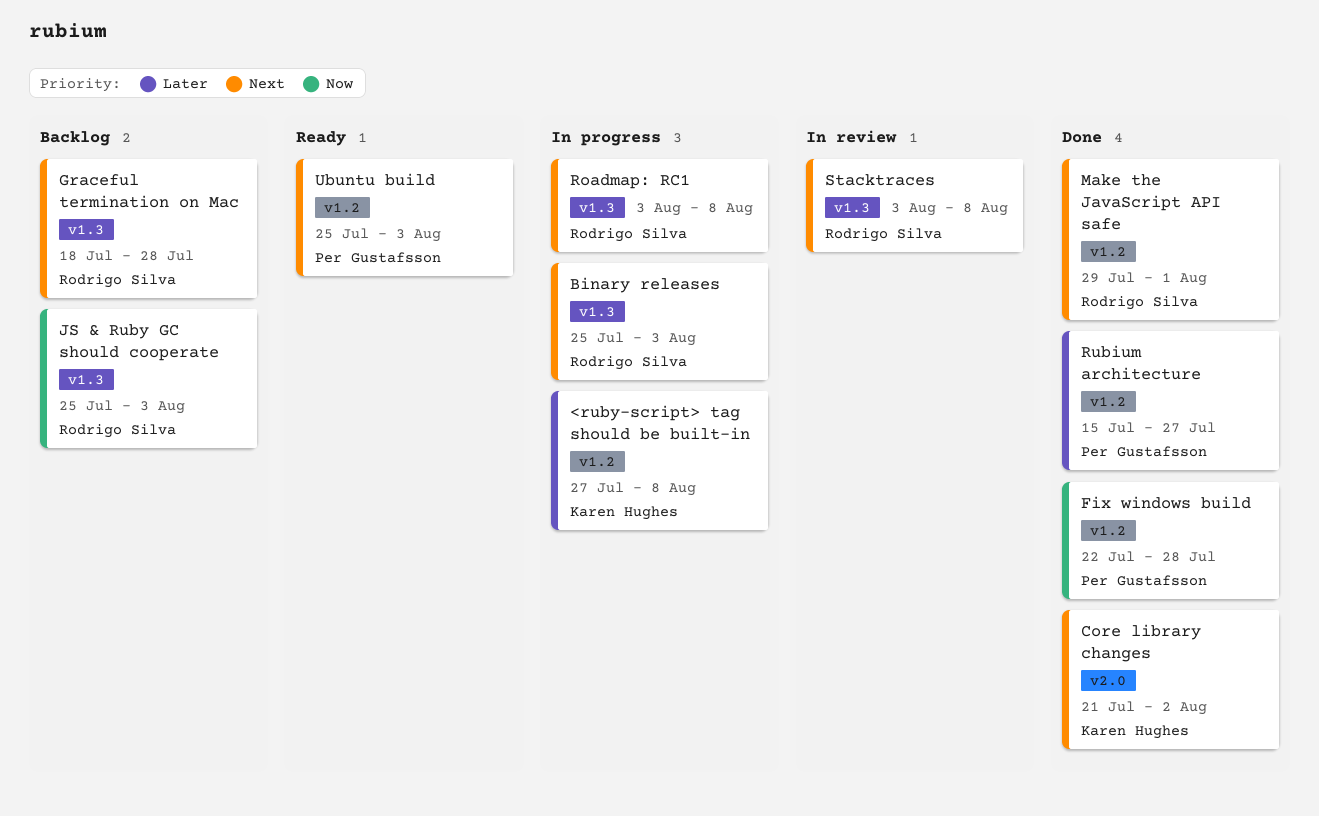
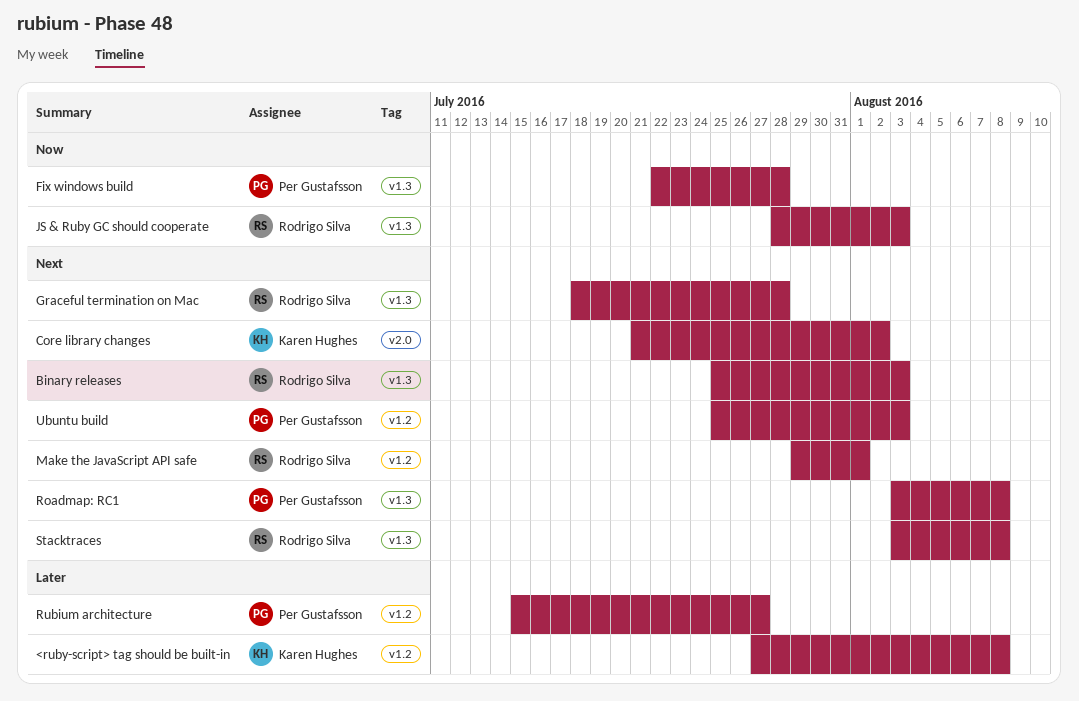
Fix windows build, label: v1.2 -> v1.3
JS & Ruby GC should cooperate, start: Jul 25 -> Jul 28
Roadmap: RC1, owner: Rodrigo Silva -> Per Gustafsson

